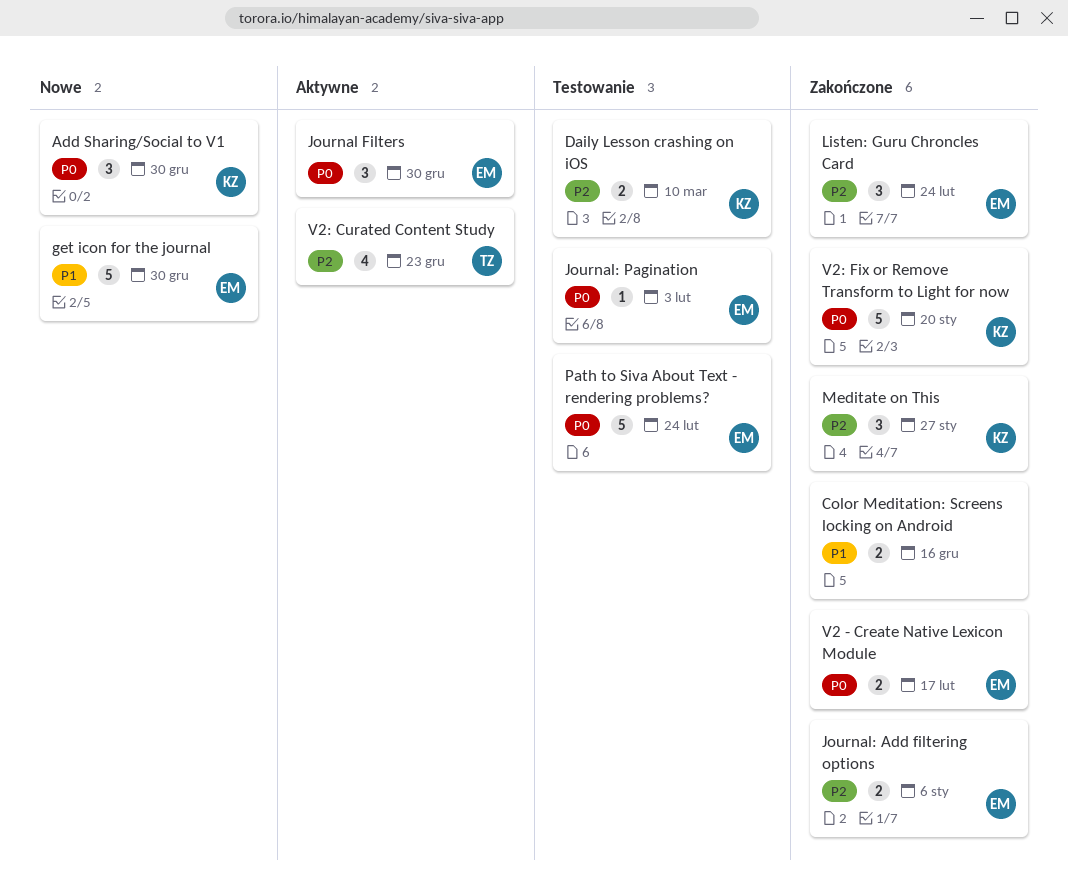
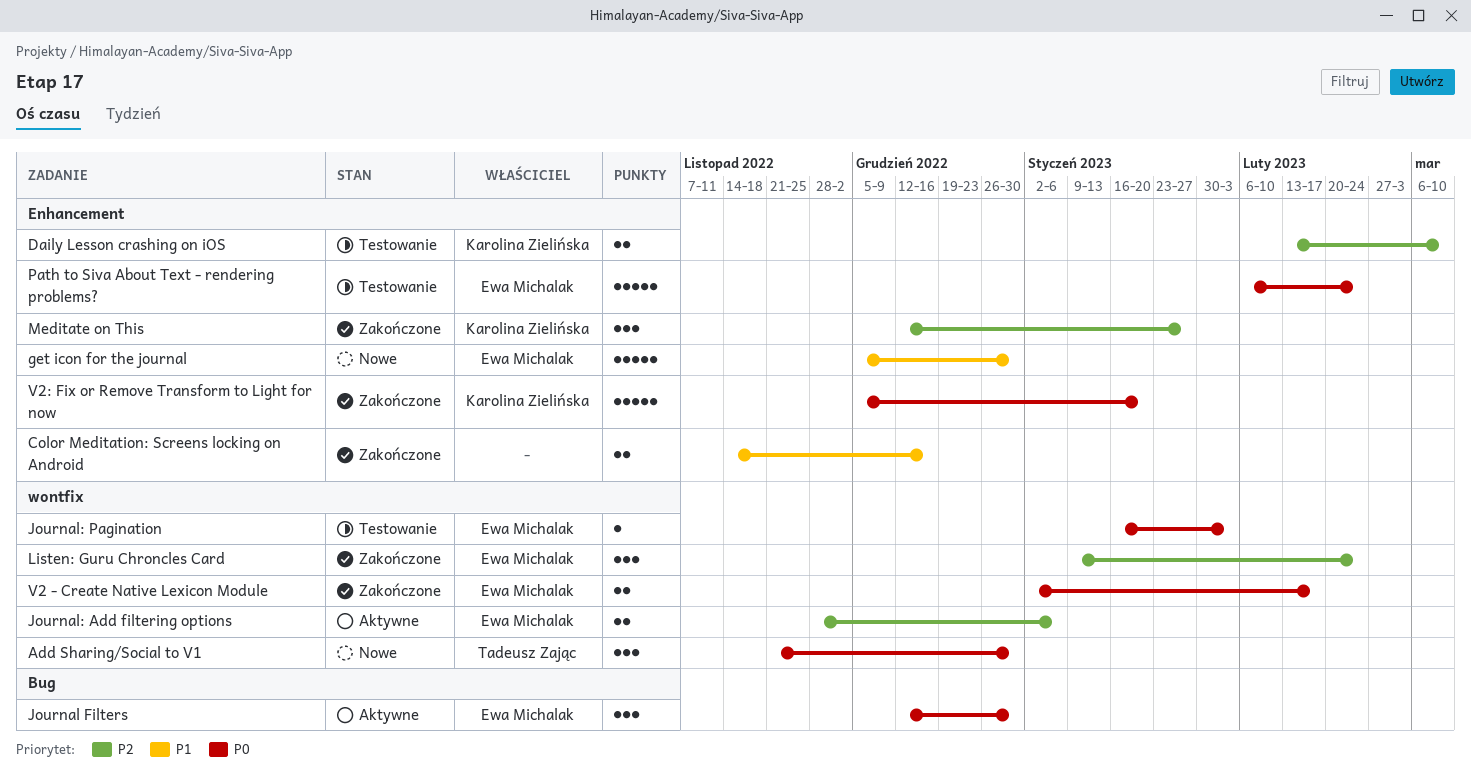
Add Sharing/Social to V1, owner: Karolina Zielińska -> Tadeusz Zając
Journal: Add filtering options, status: Zakończone -> Aktywne
V2: Curated Content Study: present -> none

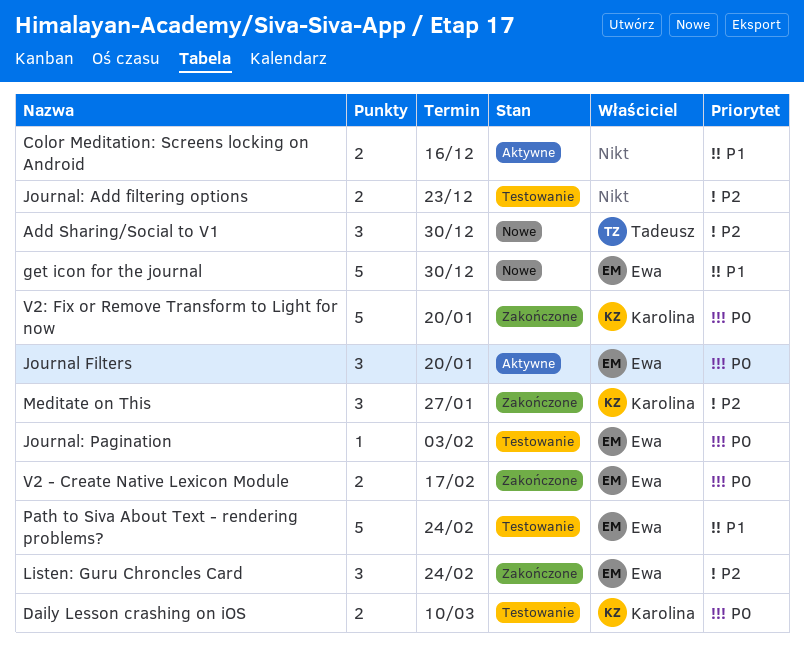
Add Sharing/Social to V1, priority: P0 -> P2
Color Meditation: Screens locking on Android, status: Zakończone -> Aktywne
Daily Lesson crashing on iOS, priority: P2 -> P0
Journal Filters, due: Dec 30 -> Jan 20
Journal: Add filtering options, status: Aktywne -> Testowanie
Journal: Add filtering options, owner: Ewa Michalak -> none
Journal: Add filtering options, due: Jan 6 -> Dec 23
Path to Siva About Text - rendering problems?, priority: P0 -> P1

